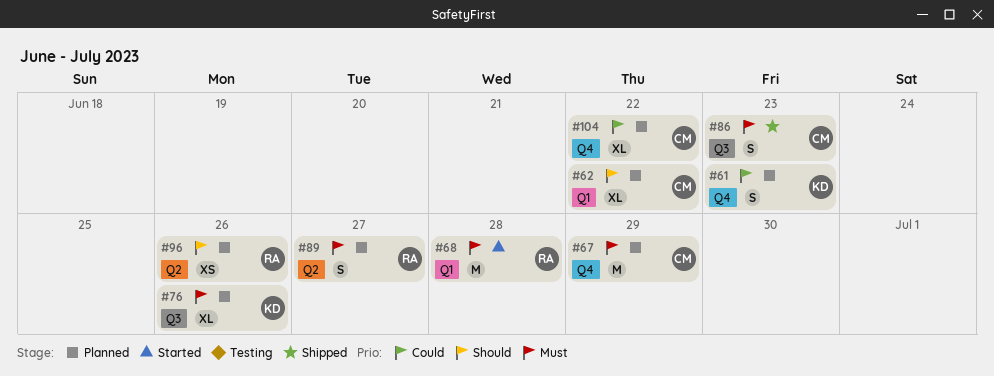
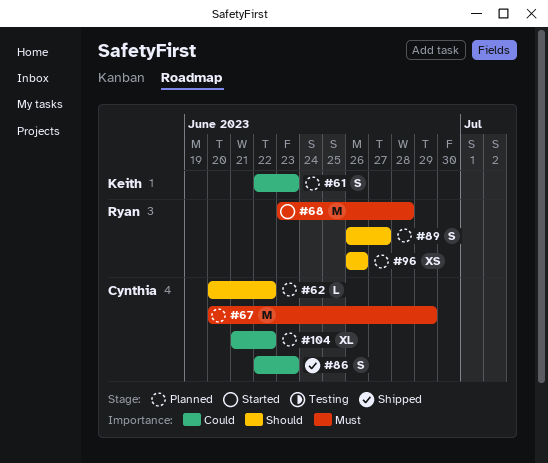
#62, estimate: XL -> L
#76: present -> none
#86, priority: Must -> Could
#89, priority: Must -> Should

